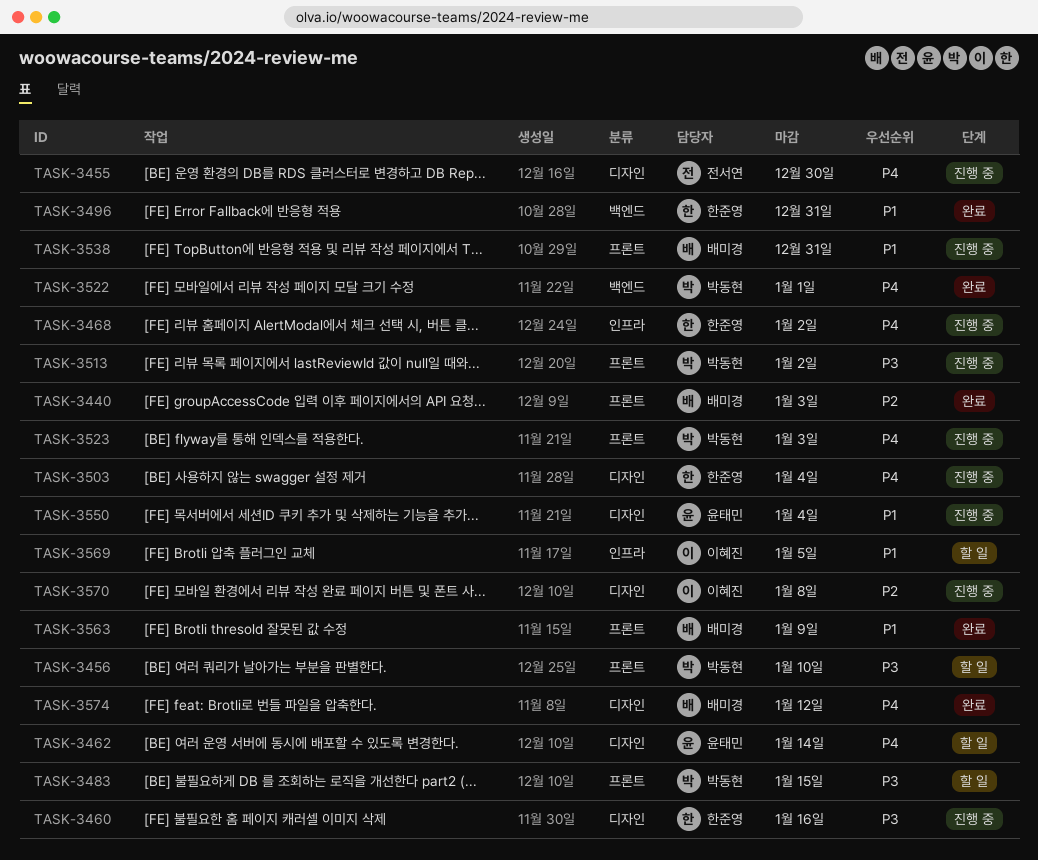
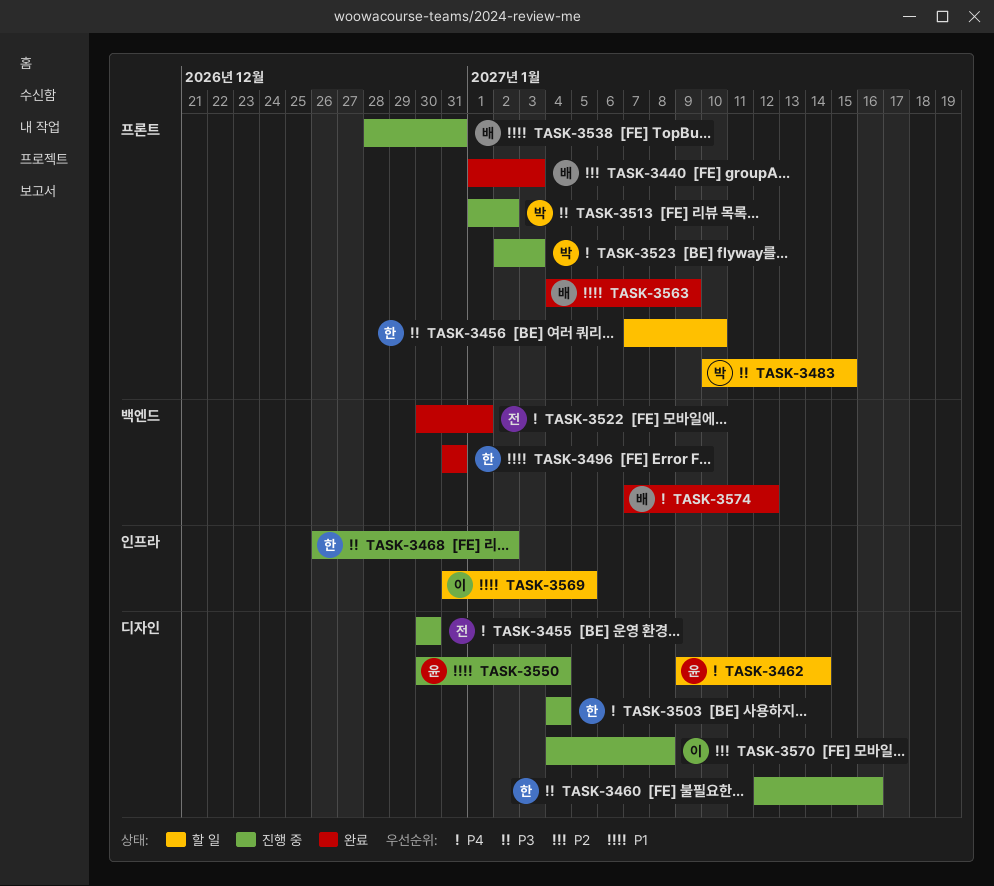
TASK-3456, owner: 박동현 -> 한준영
TASK-3468, priority: P4 -> P3
TASK-3522, owner: 박동현 -> 전서연
TASK-3574, label: 디자인 -> 백엔드

